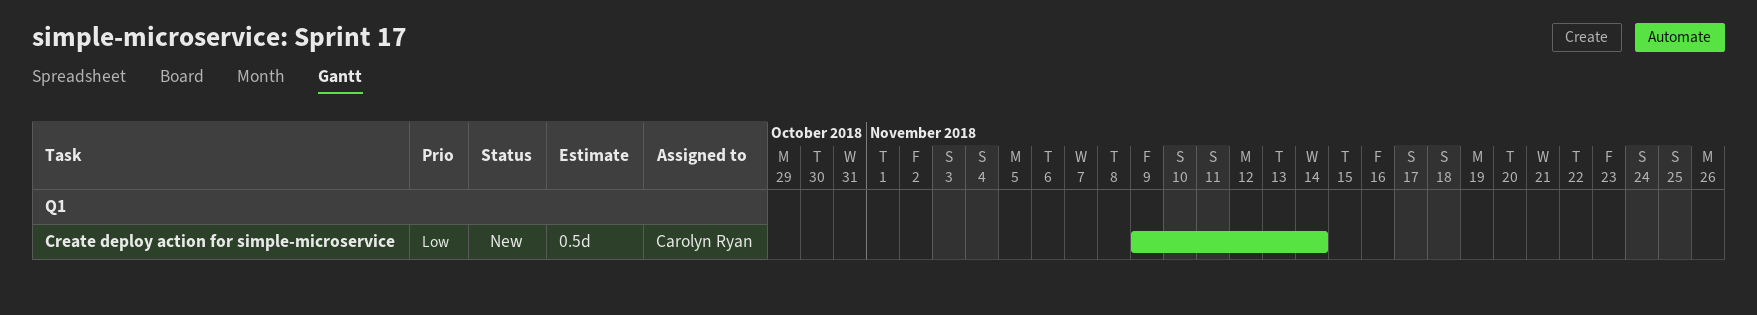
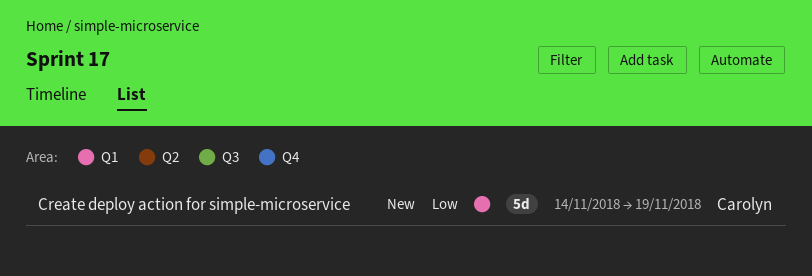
Create deploy action for simple-microservice, estimate: 0.5d -> 5d
Create deploy action for simple-microservice, start: Nov 9 -> Nov 14
Create deploy action for simple-microservice, due: Nov 14 -> Nov 19

